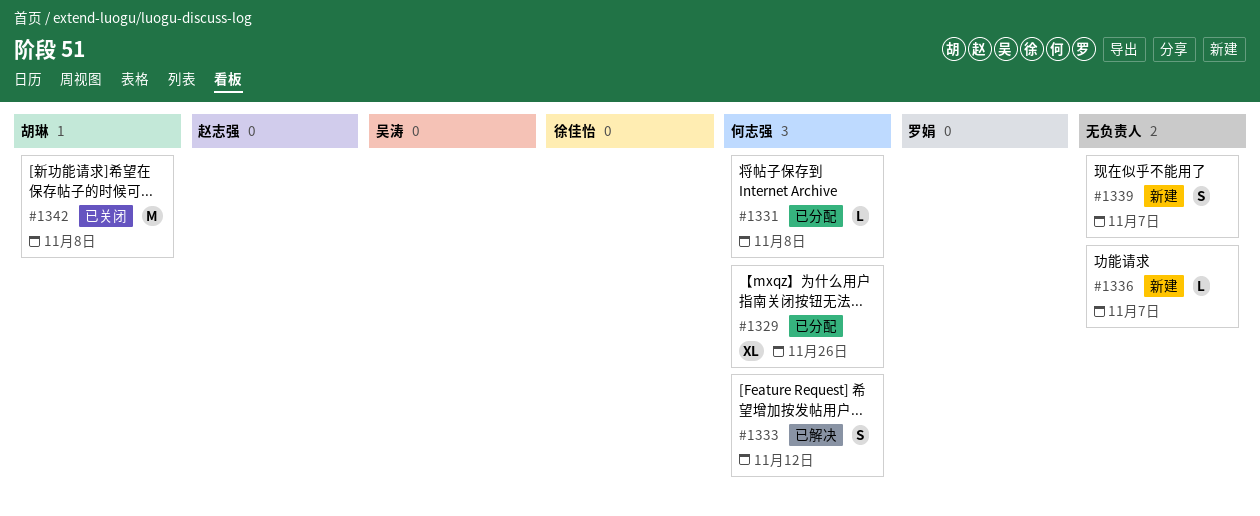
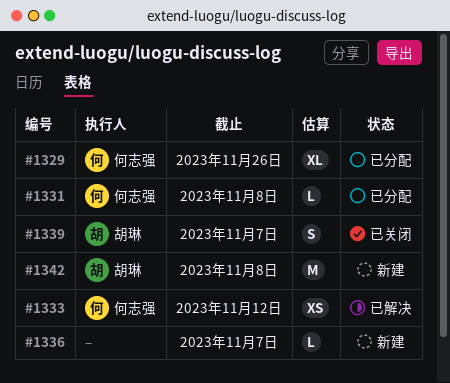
#1333, estimate: S -> XS
#1339, status: 新建 -> 已关闭
#1339, owner: none -> 胡琳
#1342, status: 已关闭 -> 新建

